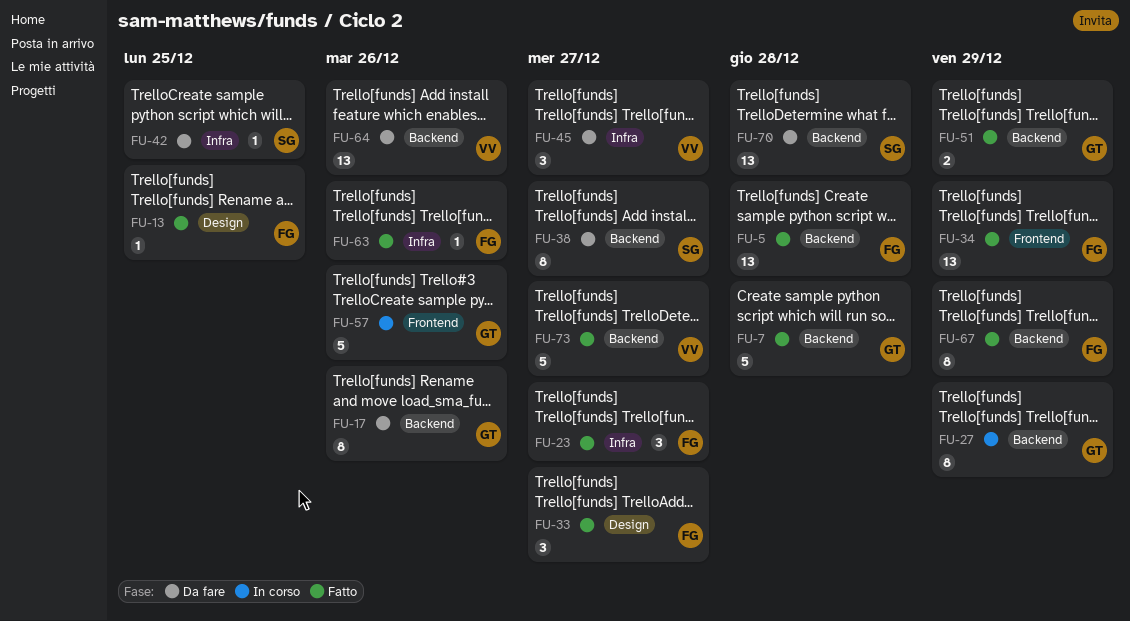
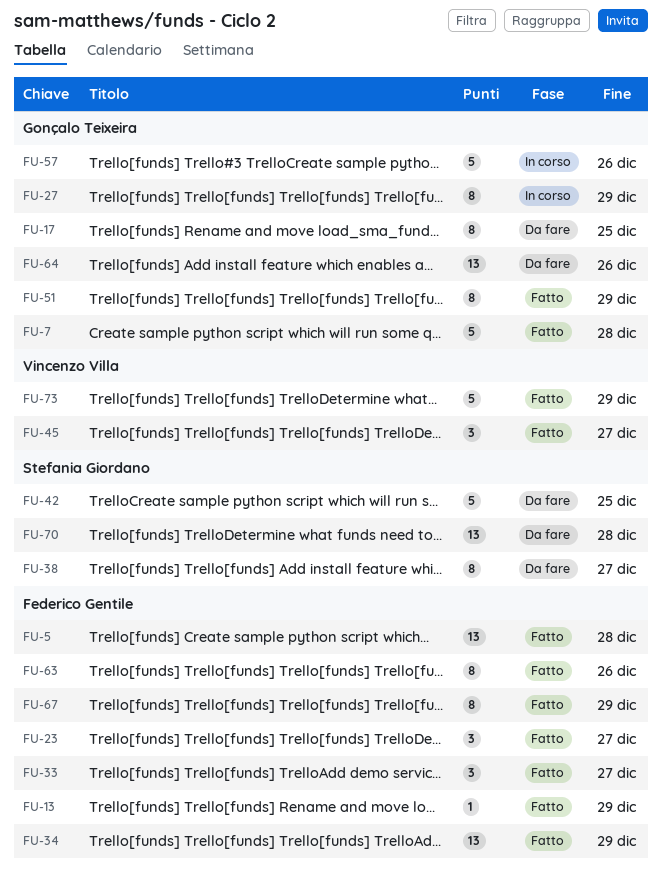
FU-13, due: Dec 25 -> Dec 29
FU-17, due: Dec 26 -> Dec 25
FU-42, estimate: 1 -> 5
FU-45, status: Da fare -> Fatto
FU-51, estimate: 2 -> 8
FU-63, estimate: 1 -> 8
FU-64, owner: Vincenzo Villa -> Gonçalo Teixeira
FU-73, due: Dec 27 -> Dec 29

